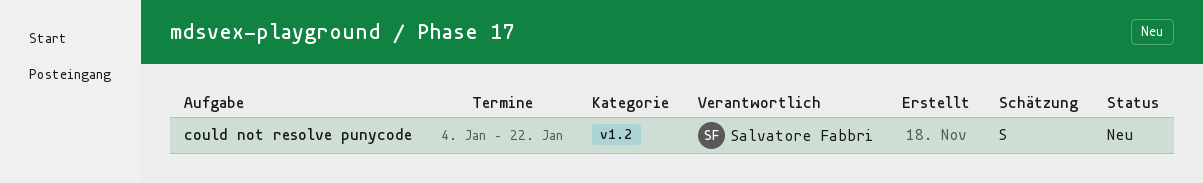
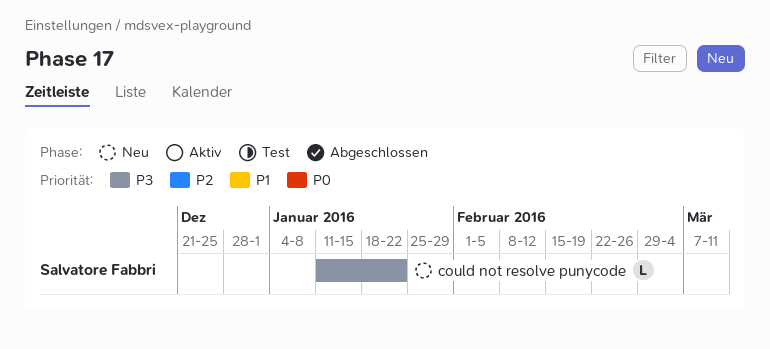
could not resolve punycode, estimate: S -> L
could not resolve punycode, start: Jan 4 -> Jan 11

